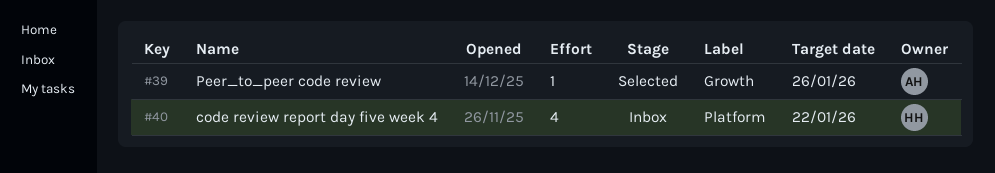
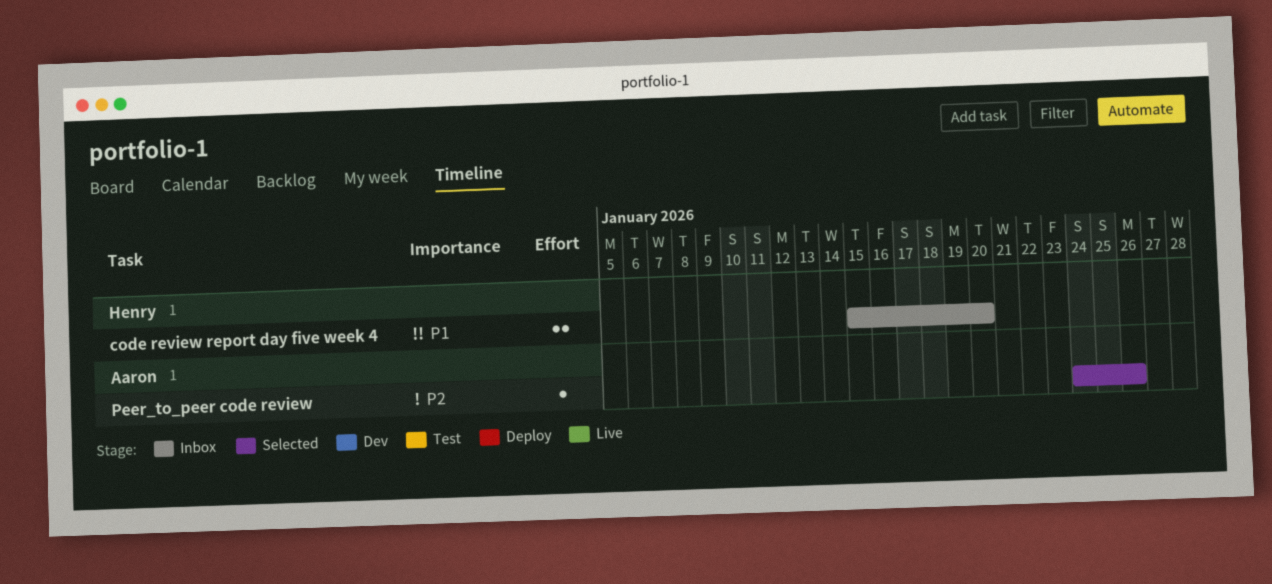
code review report day five week 4, estimate: 4 -> 2
code review report day five week 4, due: Jan 22 -> Jan 20

